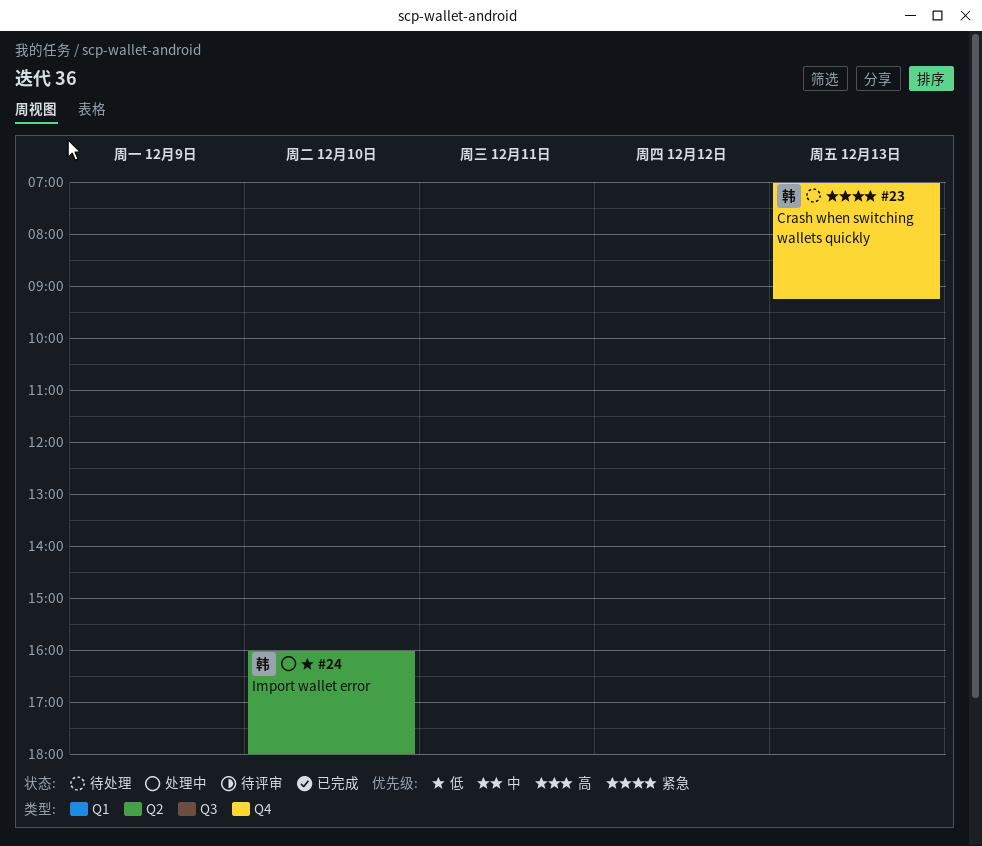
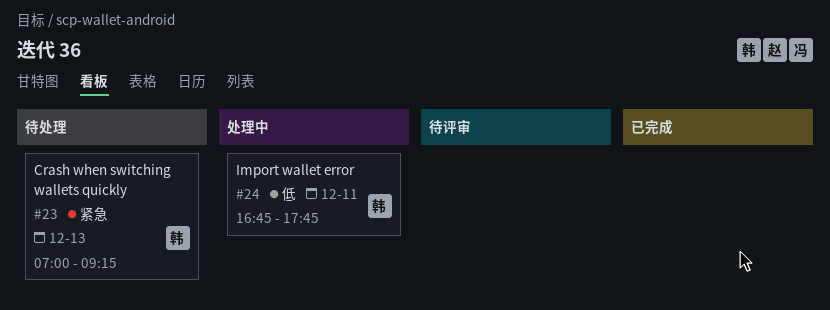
#24, day: Dec 10 -> Dec 11
#24, begins: 16:00 -> 16:45
#24, ends: 18:00 -> 17:45

